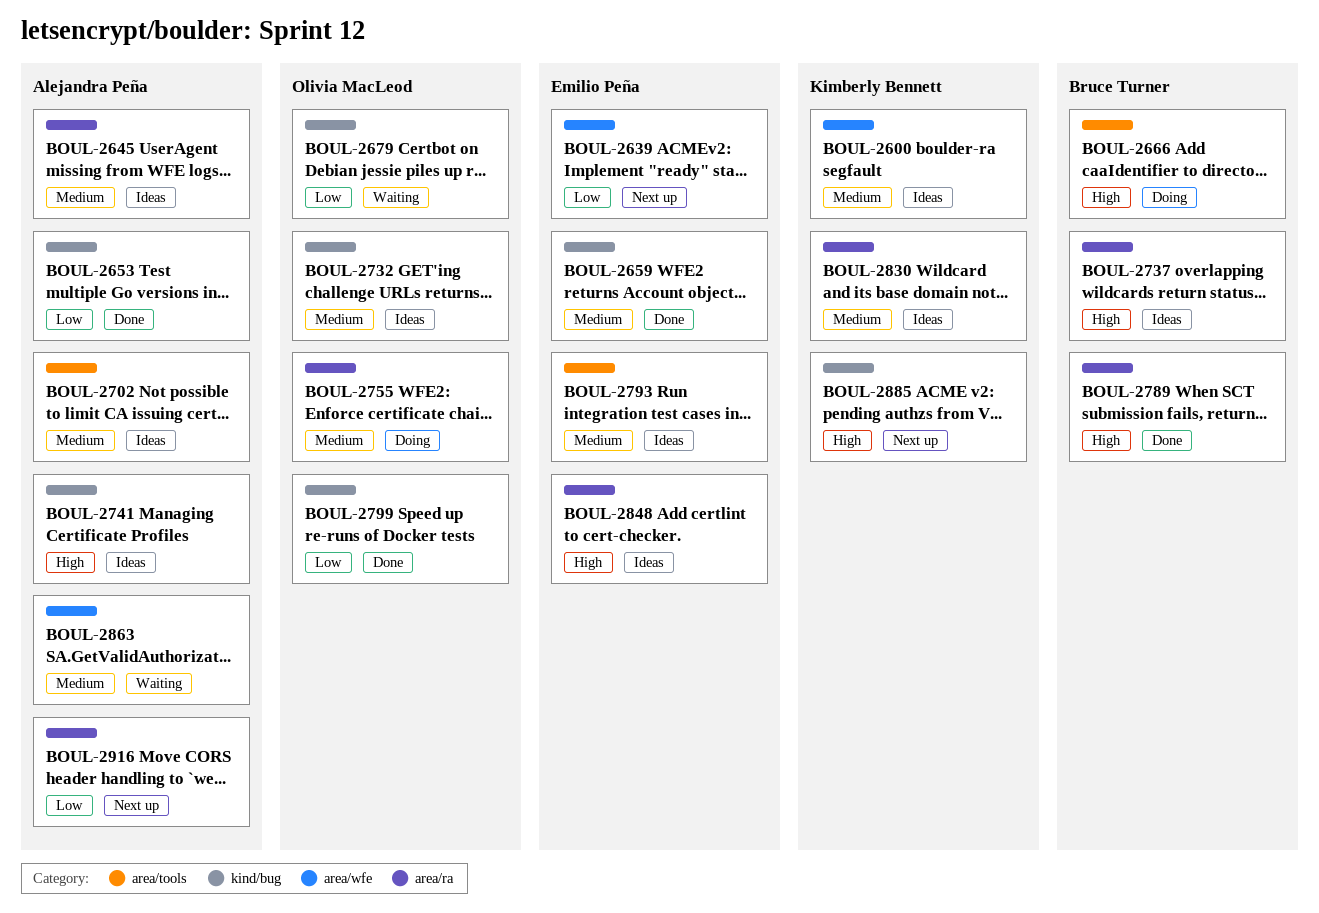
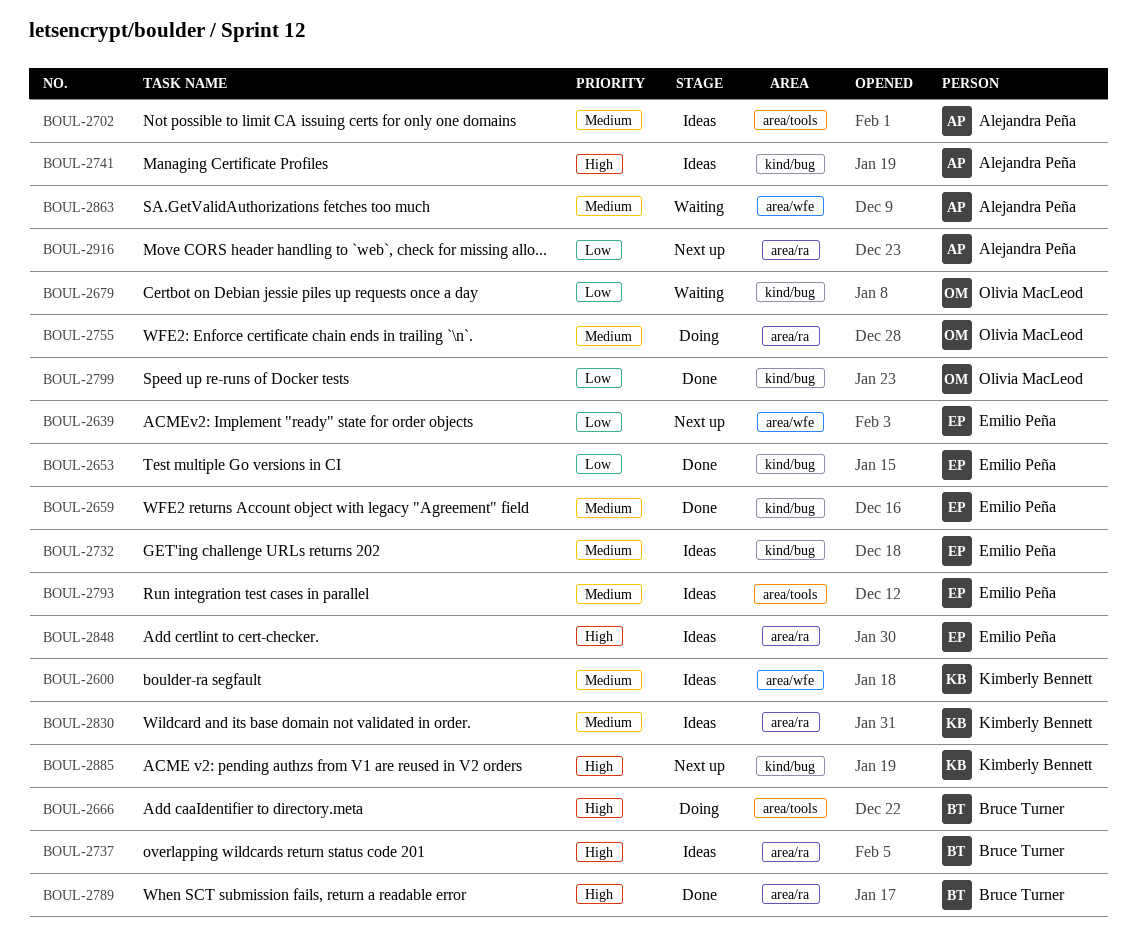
BOUL-2645: present -> none
BOUL-2653, owner: Alejandra Peña -> Emilio Peña
BOUL-2732, owner: Olivia MacLeod -> Emilio Peña

